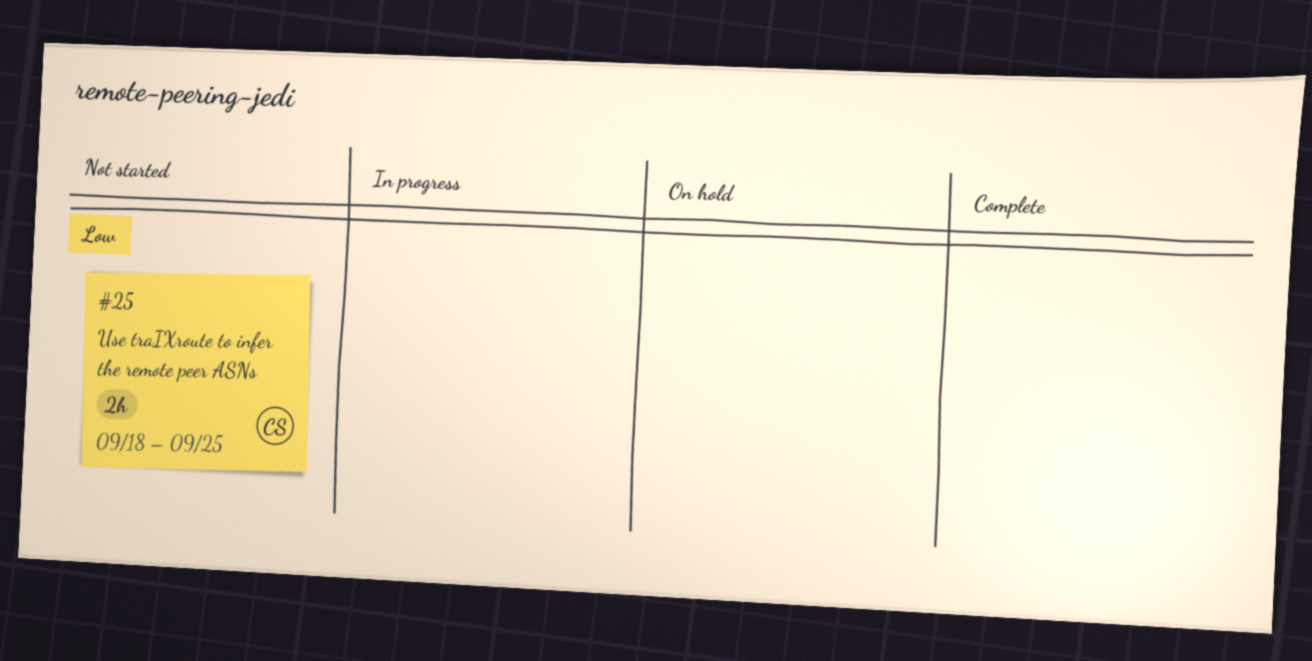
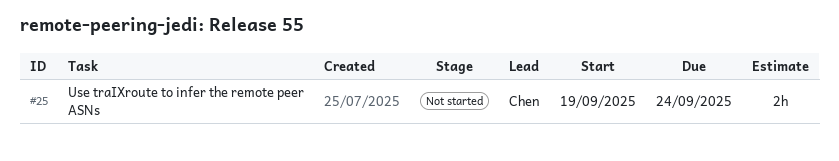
#25, start: Sep 18 -> Sep 19
#25, due: Sep 25 -> Sep 24

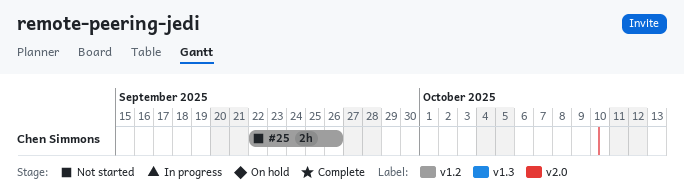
#25, start: Sep 19 -> Sep 22
#25, due: Sep 24 -> Sep 26

